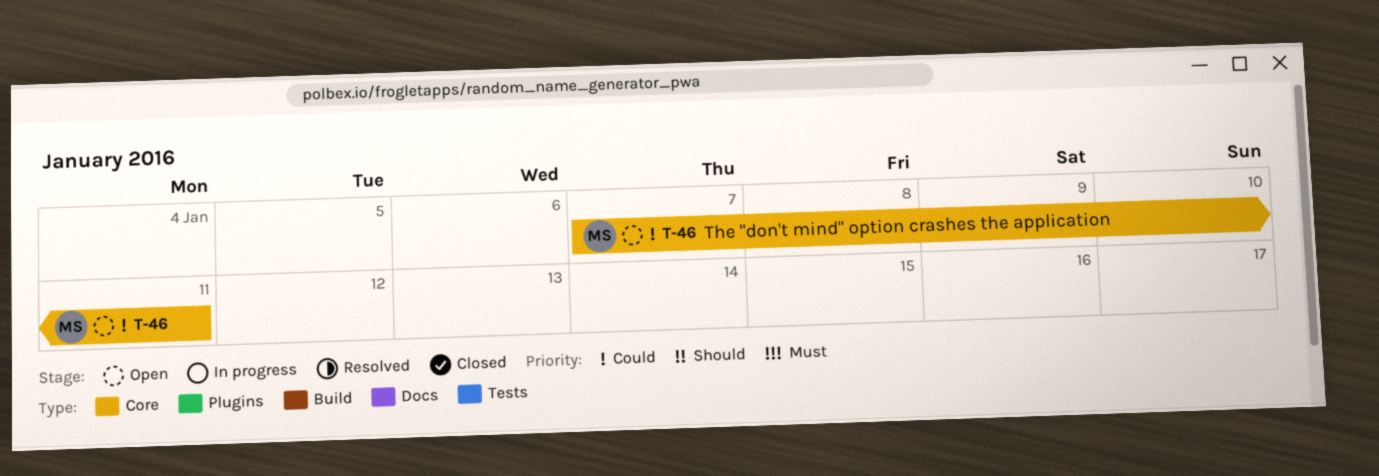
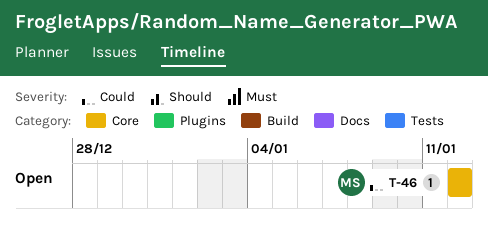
T-46, start: Jan 7 -> Jan 12
T-46, due: Jan 11 -> Jan 12

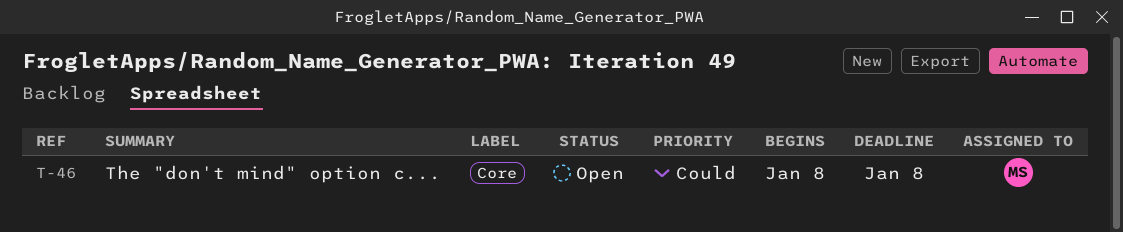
T-46, start: Jan 12 -> Jan 8
T-46, due: Jan 12 -> Jan 8

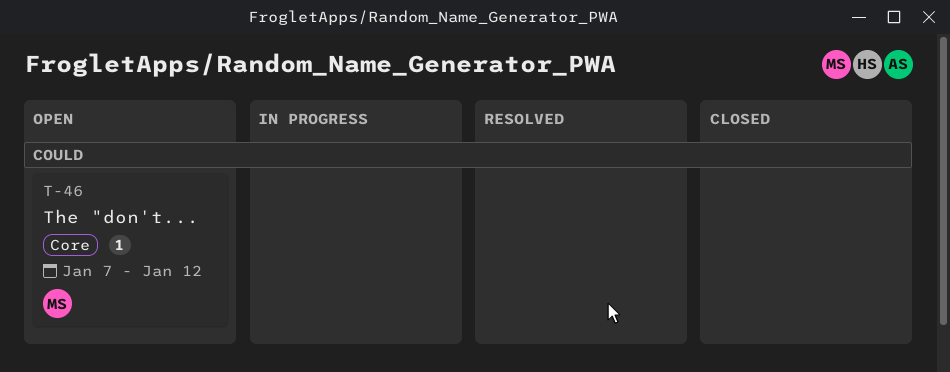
T-46, start: Jan 8 -> Jan 7
T-46, due: Jan 8 -> Jan 12

